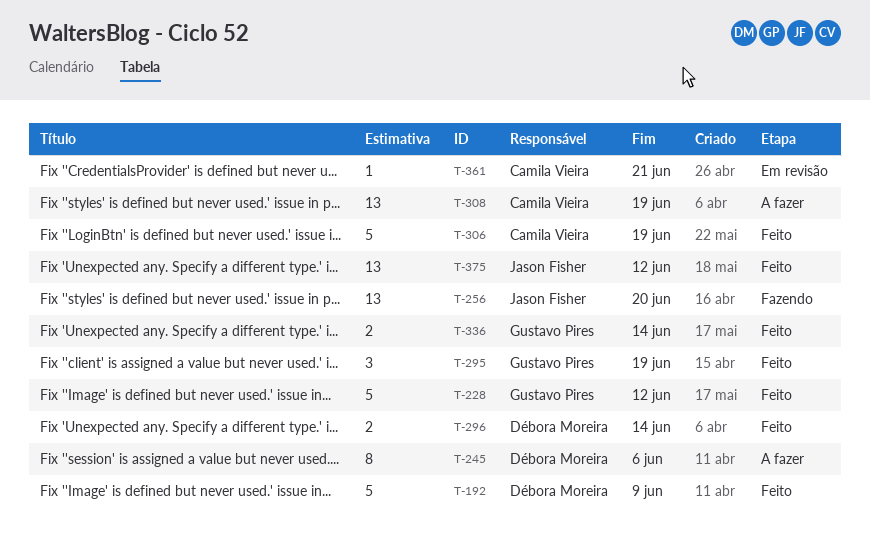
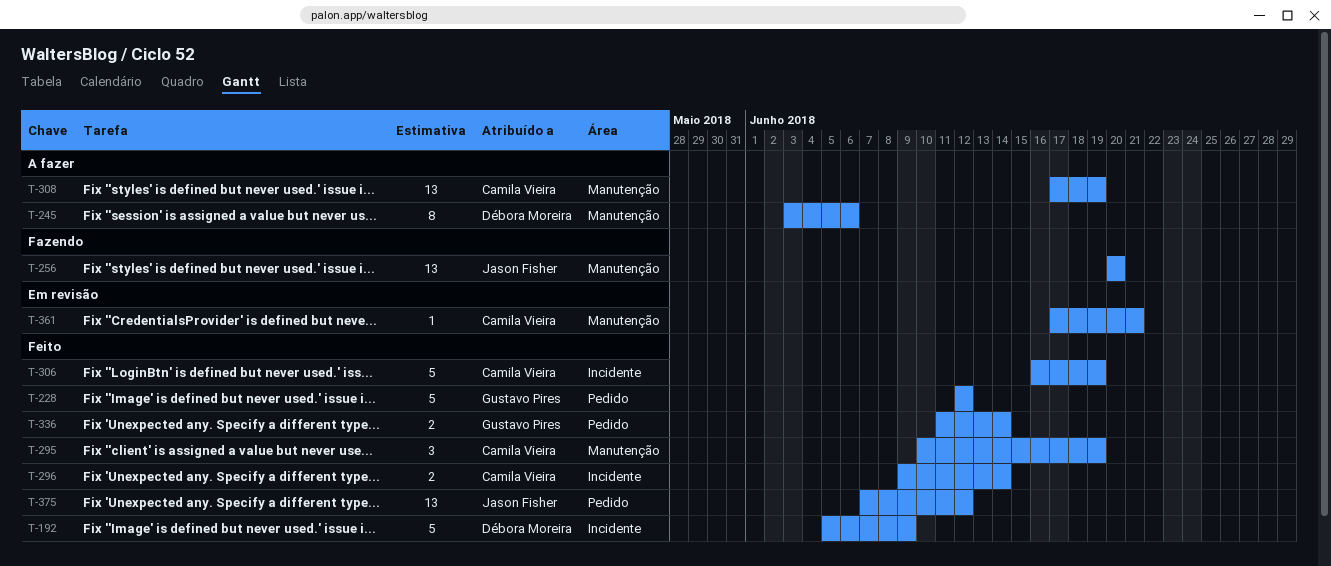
T-295, owner: Gustavo Pires -> Camila Vieira
T-296, owner: Débora Moreira -> Camila Vieira

